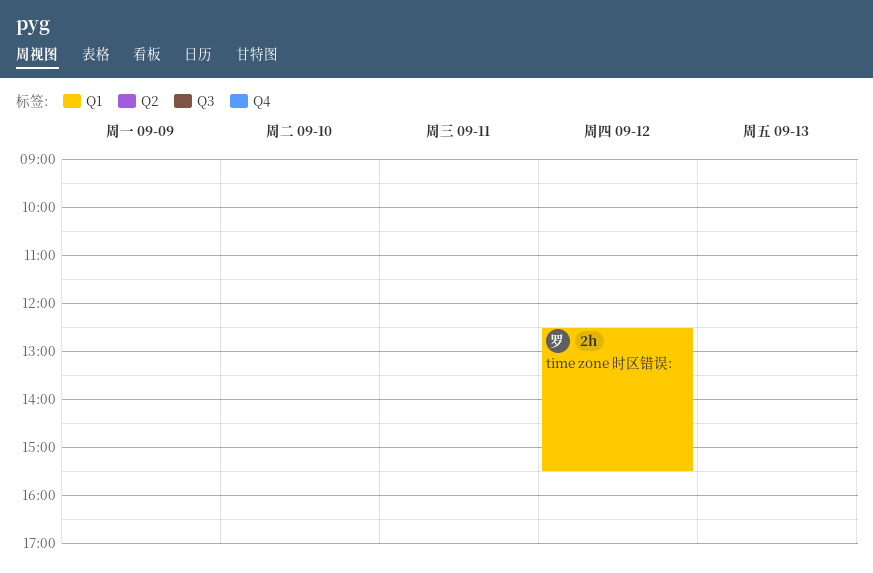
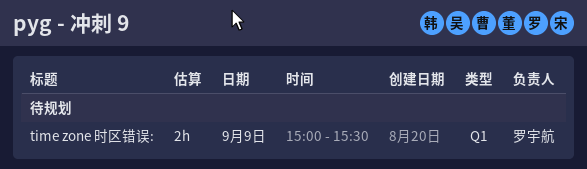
time zone 时区错误:, day: Sep 12 -> Sep 9
time zone 时区错误:, begins: 12:30 -> 15:00

